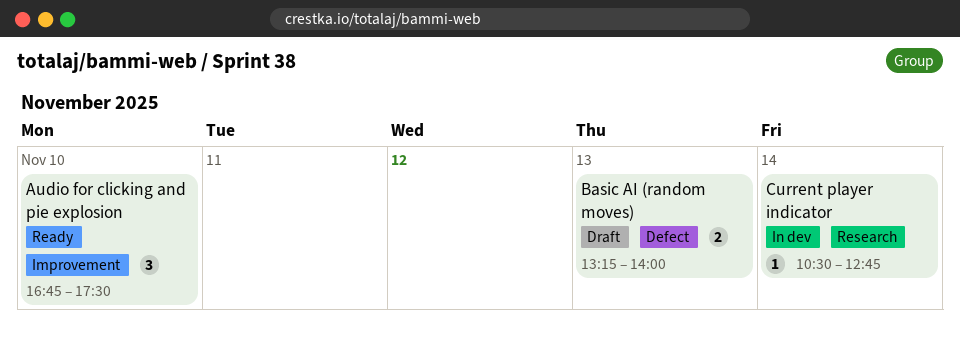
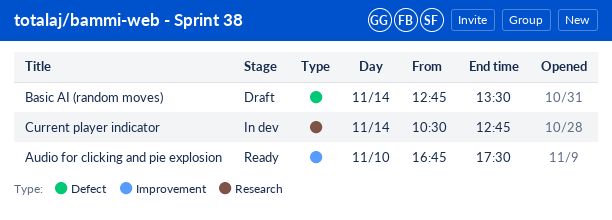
Basic AI (random moves), day: Nov 13 -> Nov 14
Basic AI (random moves), begins: 13:15 -> 12:45
Basic AI (random moves), ends: 14:00 -> 13:30

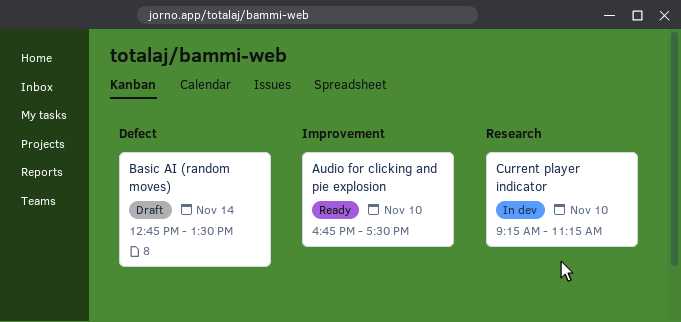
Current player indicator, day: Nov 14 -> Nov 10
Current player indicator, begins: 10:30 -> 09:15
Current player indicator, ends: 12:45 -> 11:15

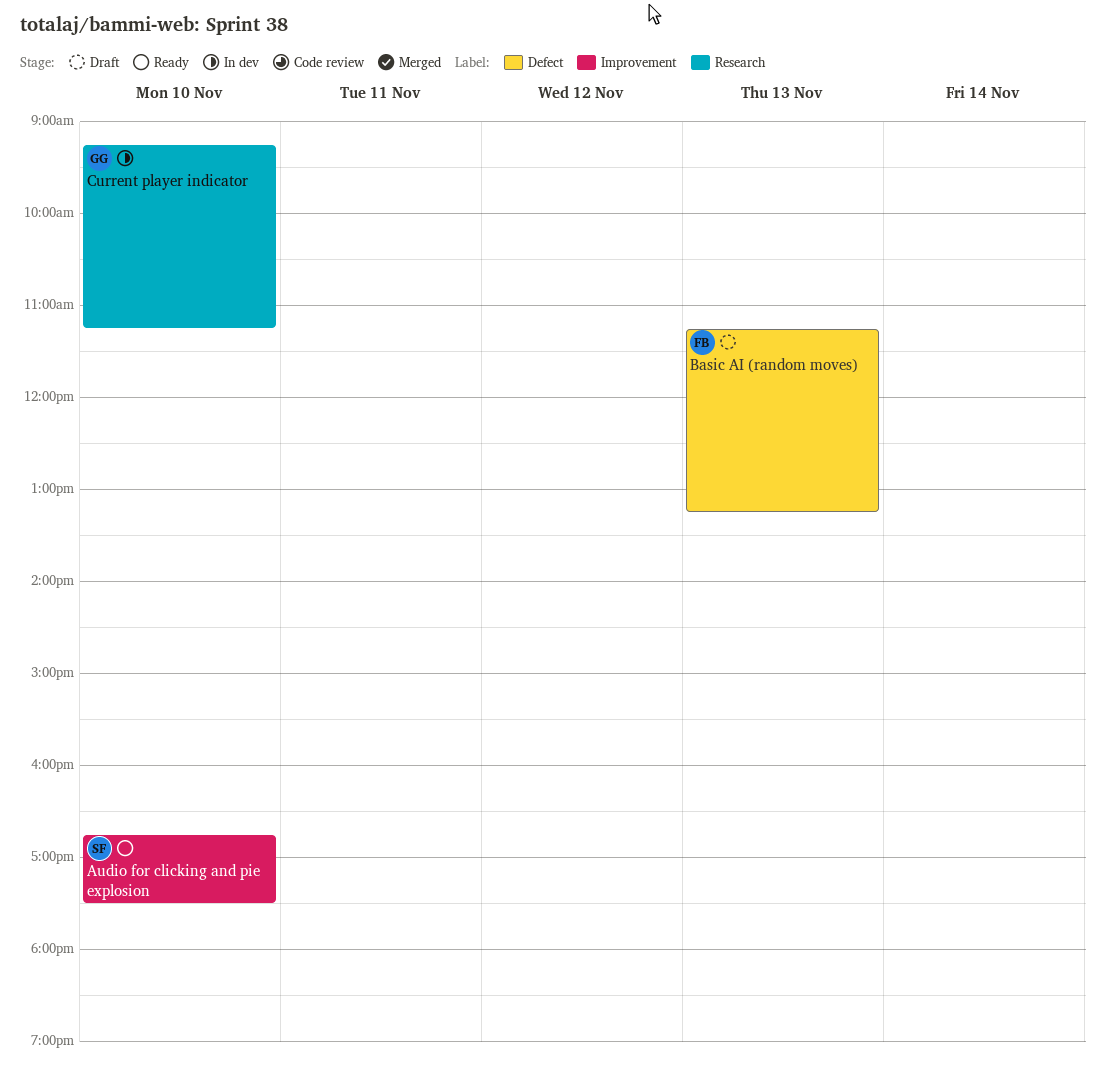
Basic AI (random moves), day: Nov 14 -> Nov 13
Basic AI (random moves), begins: 12:45 -> 11:15
Basic AI (random moves), ends: 13:30 -> 13:15

